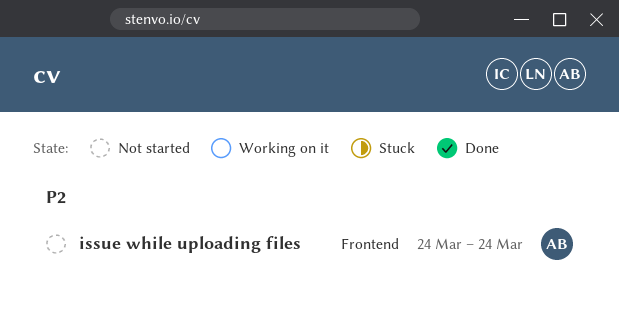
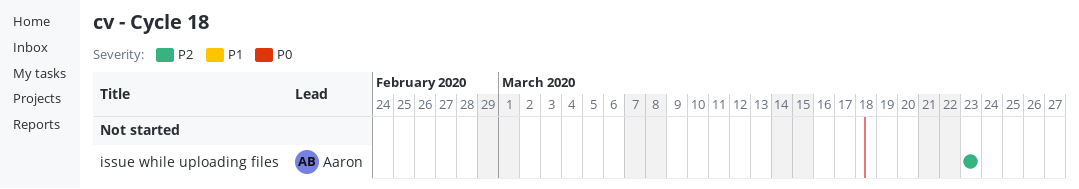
issue while uploading files, start: Mar 24 -> Mar 23
issue while uploading files, due: Mar 24 -> Mar 23

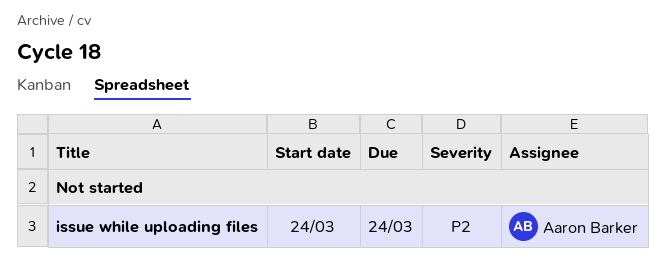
issue while uploading files, start: Mar 23 -> Mar 24
issue while uploading files, due: Mar 23 -> Mar 24

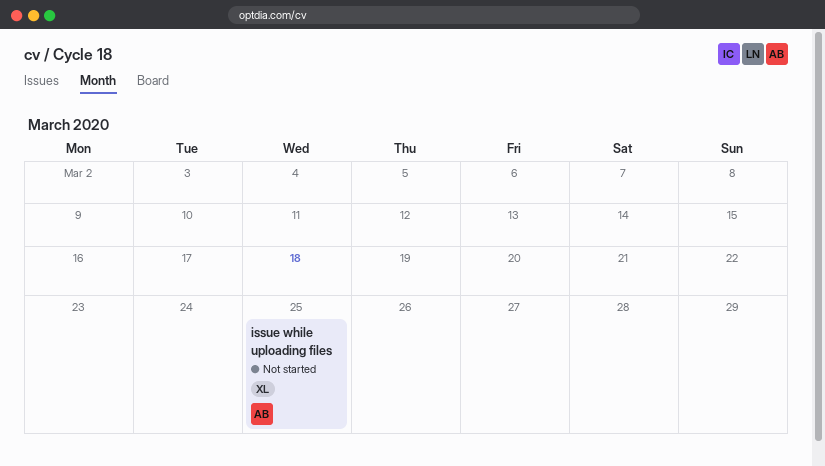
issue while uploading files, due: Mar 24 -> Mar 25

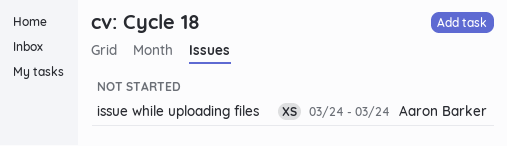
issue while uploading files, estimate: XL -> XS
issue while uploading files, due: Mar 25 -> Mar 24

